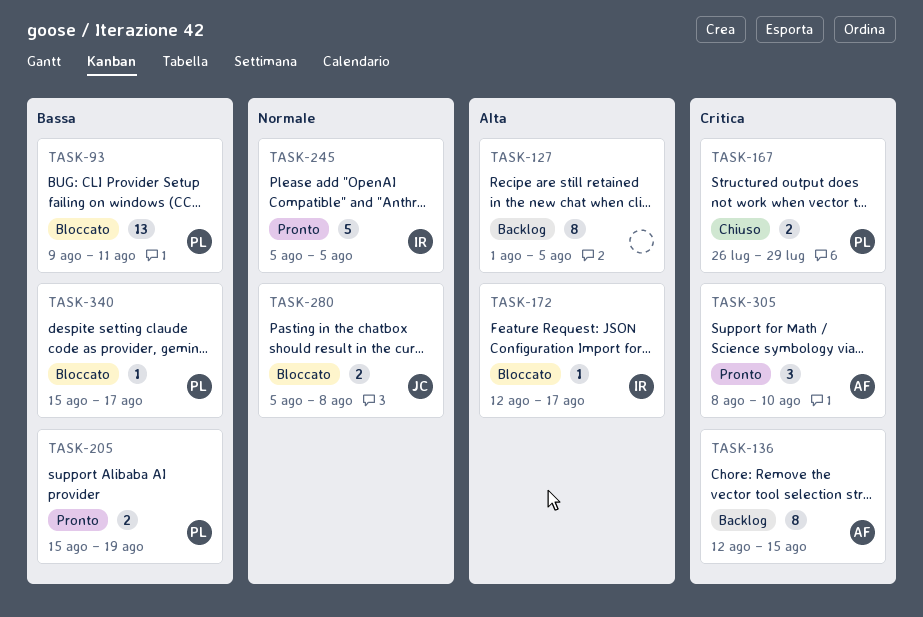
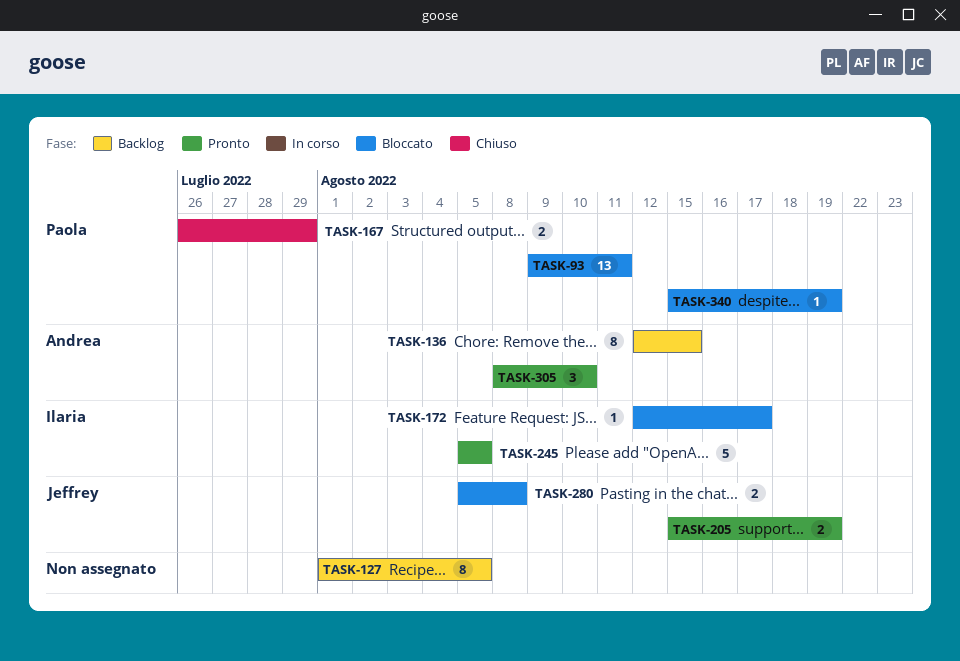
TASK-205, owner: Paola -> Jeffrey
TASK-340, due: Aug 17 -> Aug 19

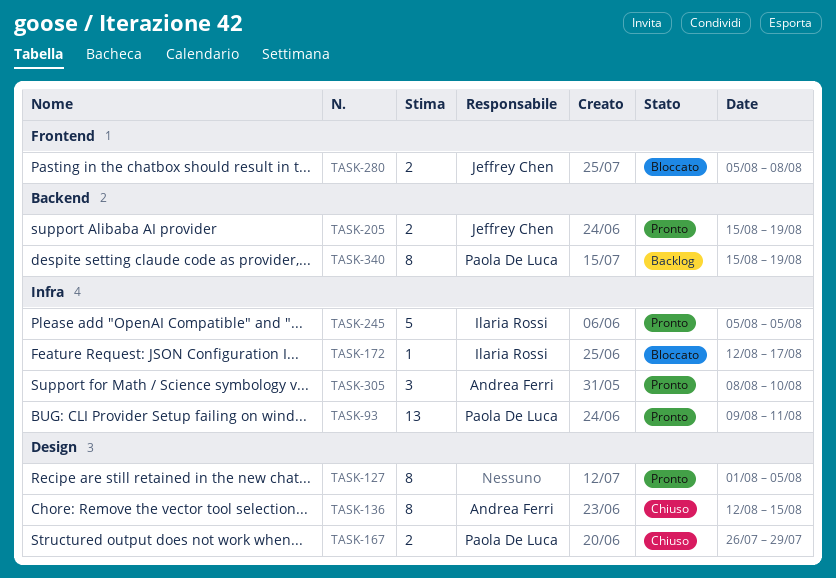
TASK-93, status: Bloccato -> Pronto
TASK-127, status: Backlog -> Pronto
TASK-136, status: Backlog -> Chiuso
TASK-340, status: Bloccato -> Backlog
TASK-340, estimate: 1 -> 8

